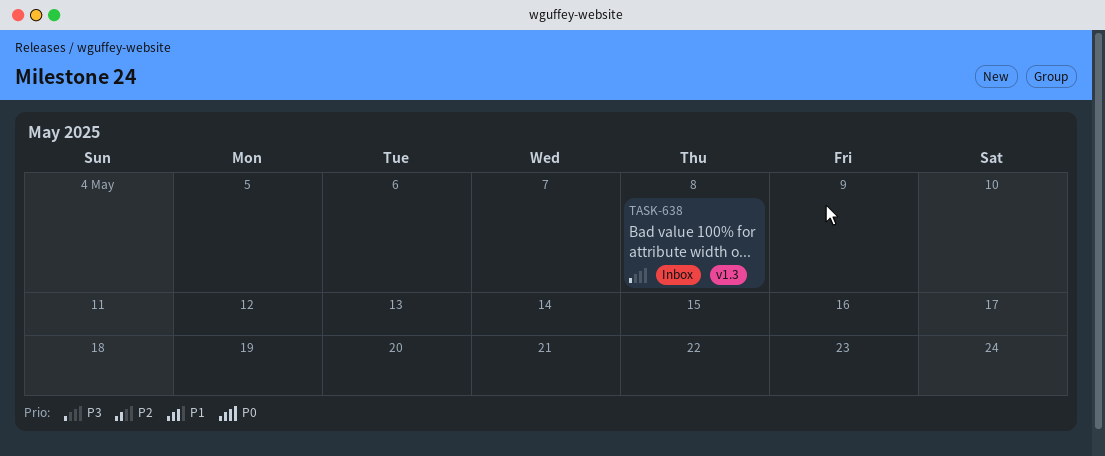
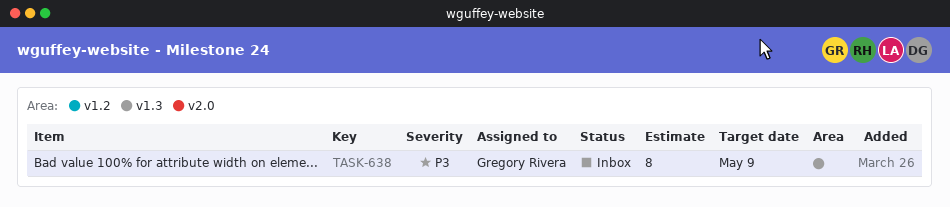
TASK-638, due: May 8 -> May 9

